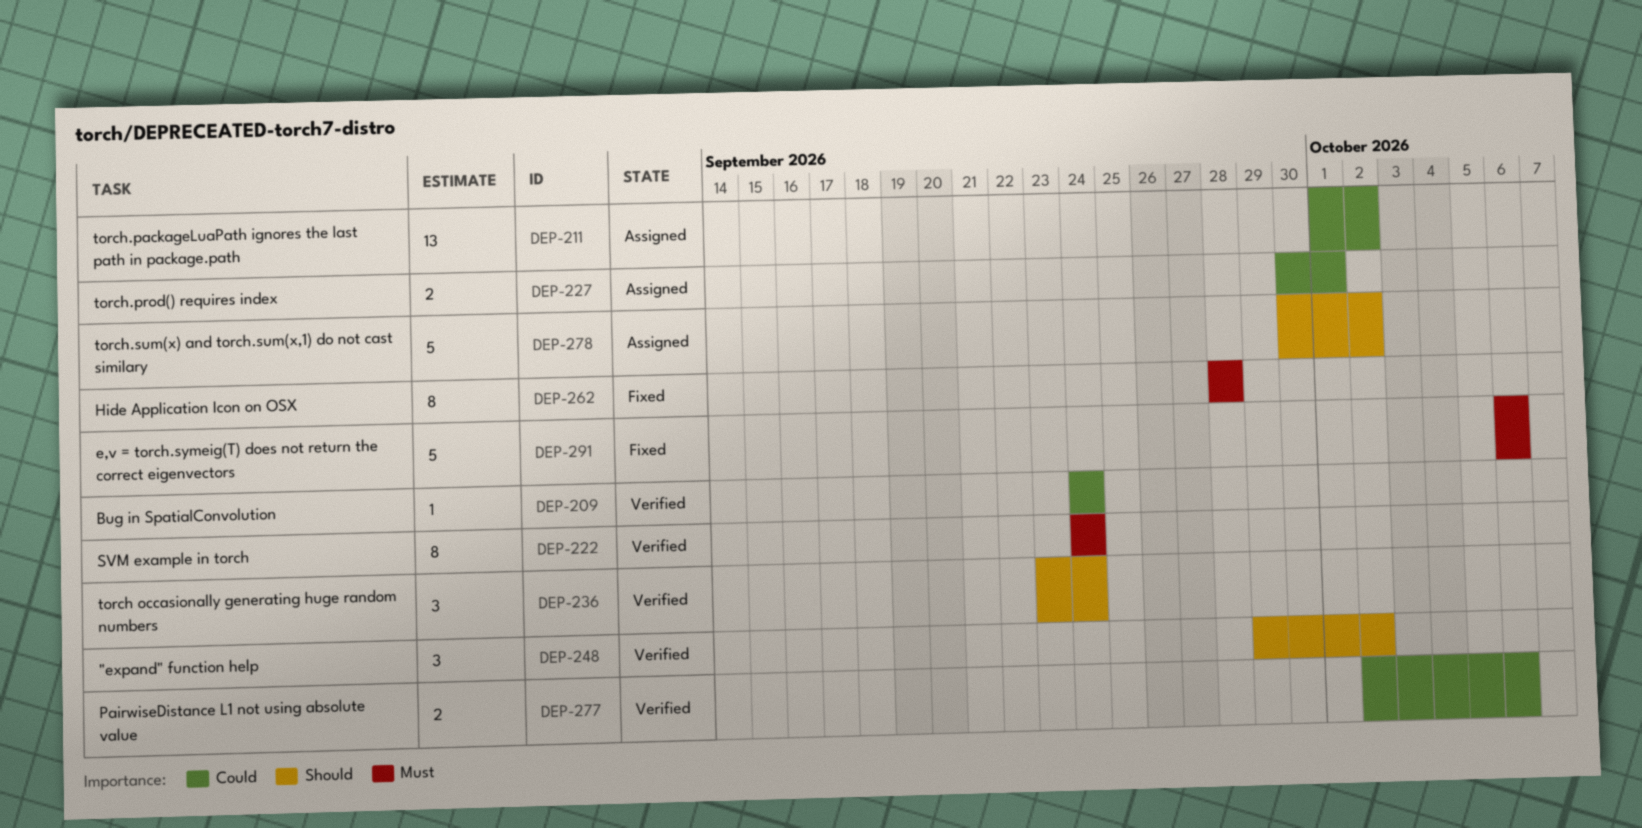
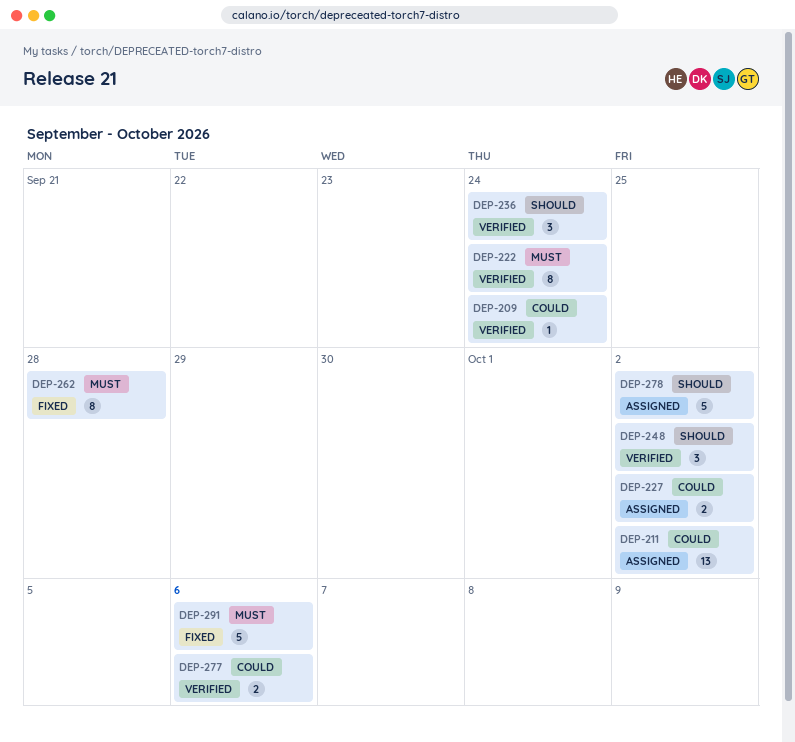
DEP-227, due: Oct 1 -> Oct 2

